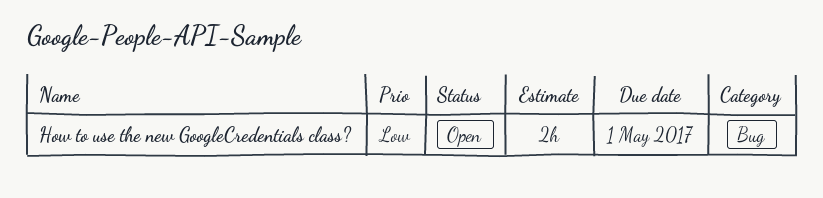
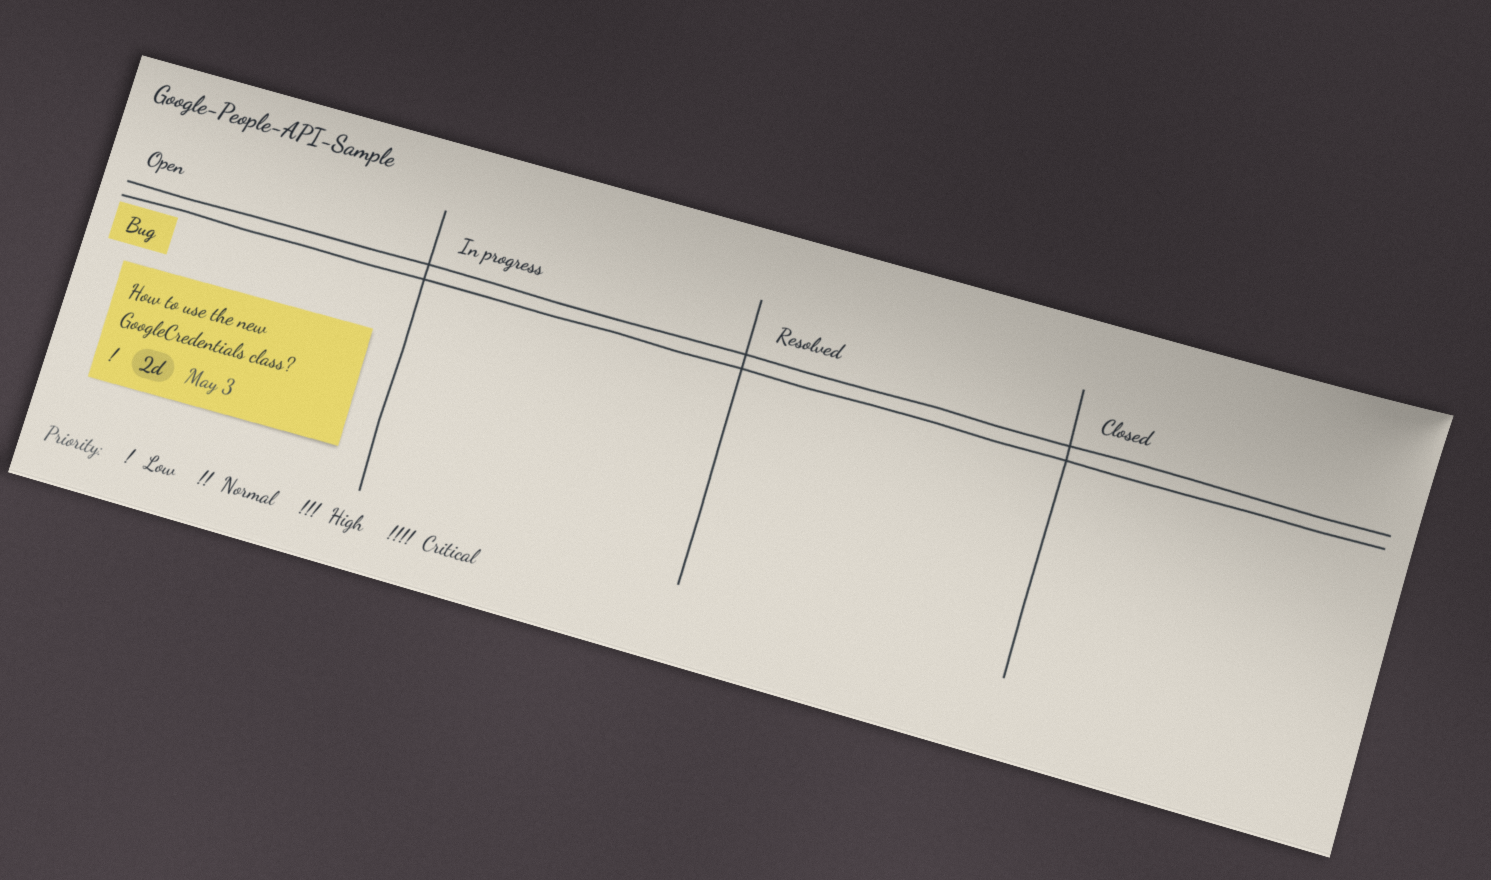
How to use the new GoogleCredentials class?, estimate: 2h -> 2d
How to use the new GoogleCredentials class?, due: May 1 -> May 3

